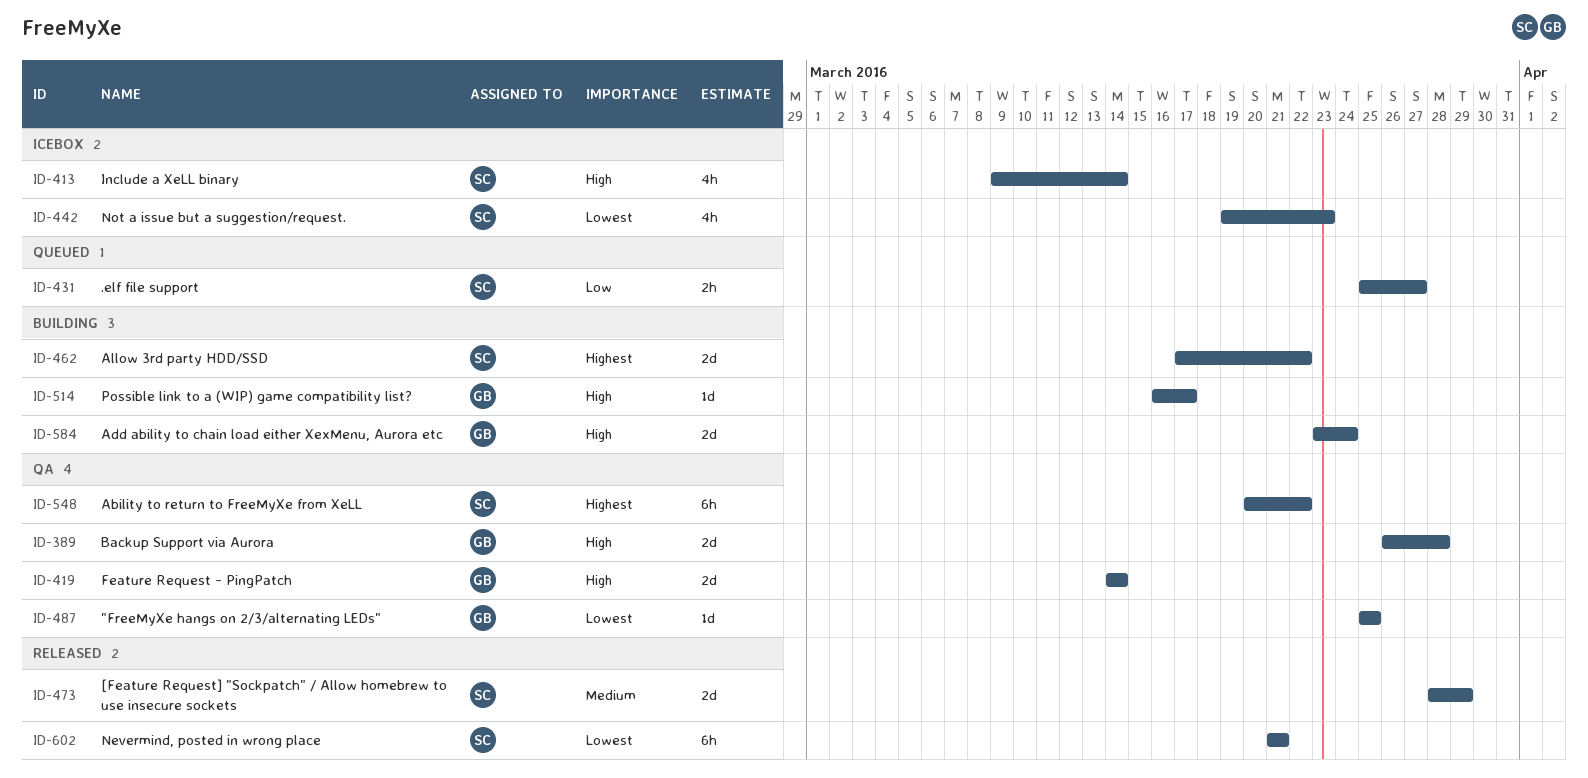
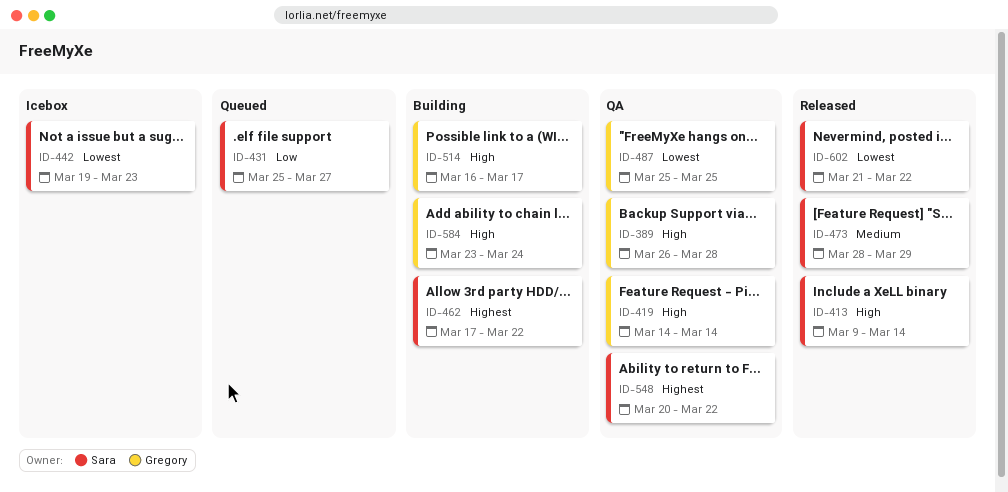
ID-413, status: Icebox -> Released
ID-602, due: Mar 21 -> Mar 22

